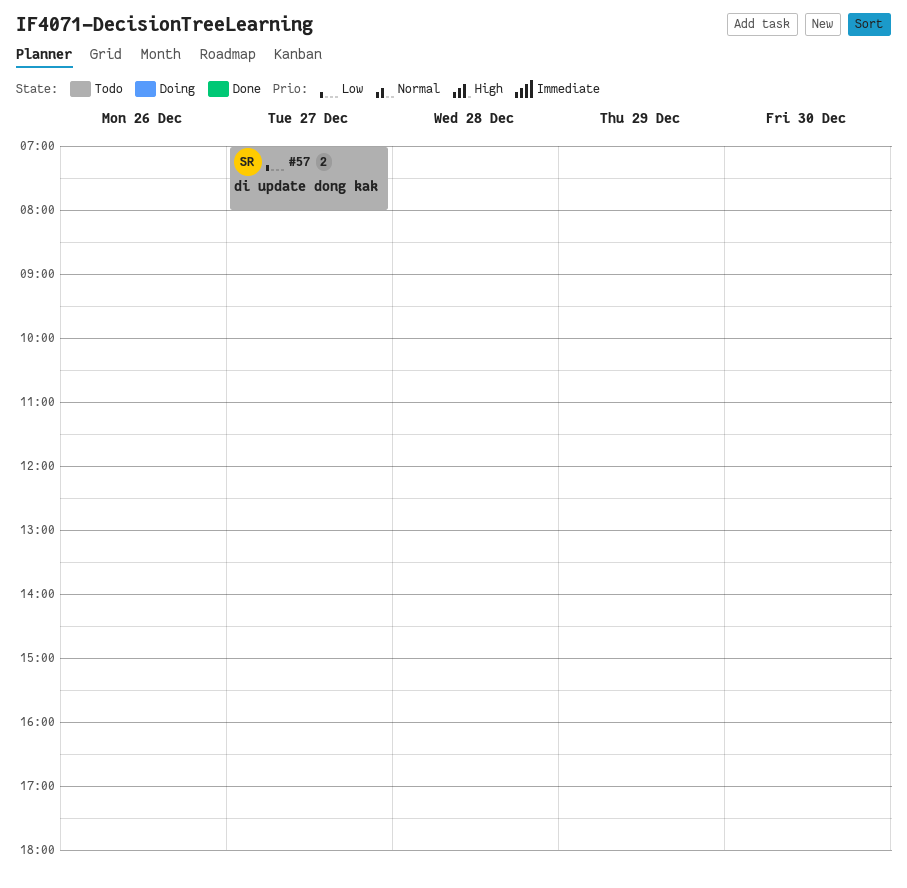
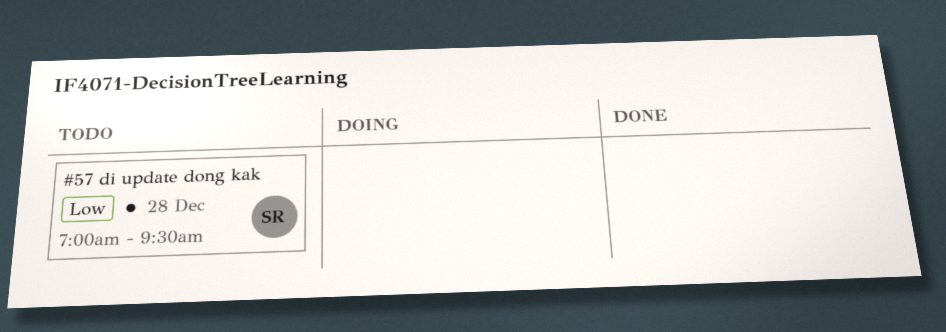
#57, estimate: 2 -> 1
#57, day: Dec 27 -> Dec 28
#57, ends: 08:00 -> 09:30

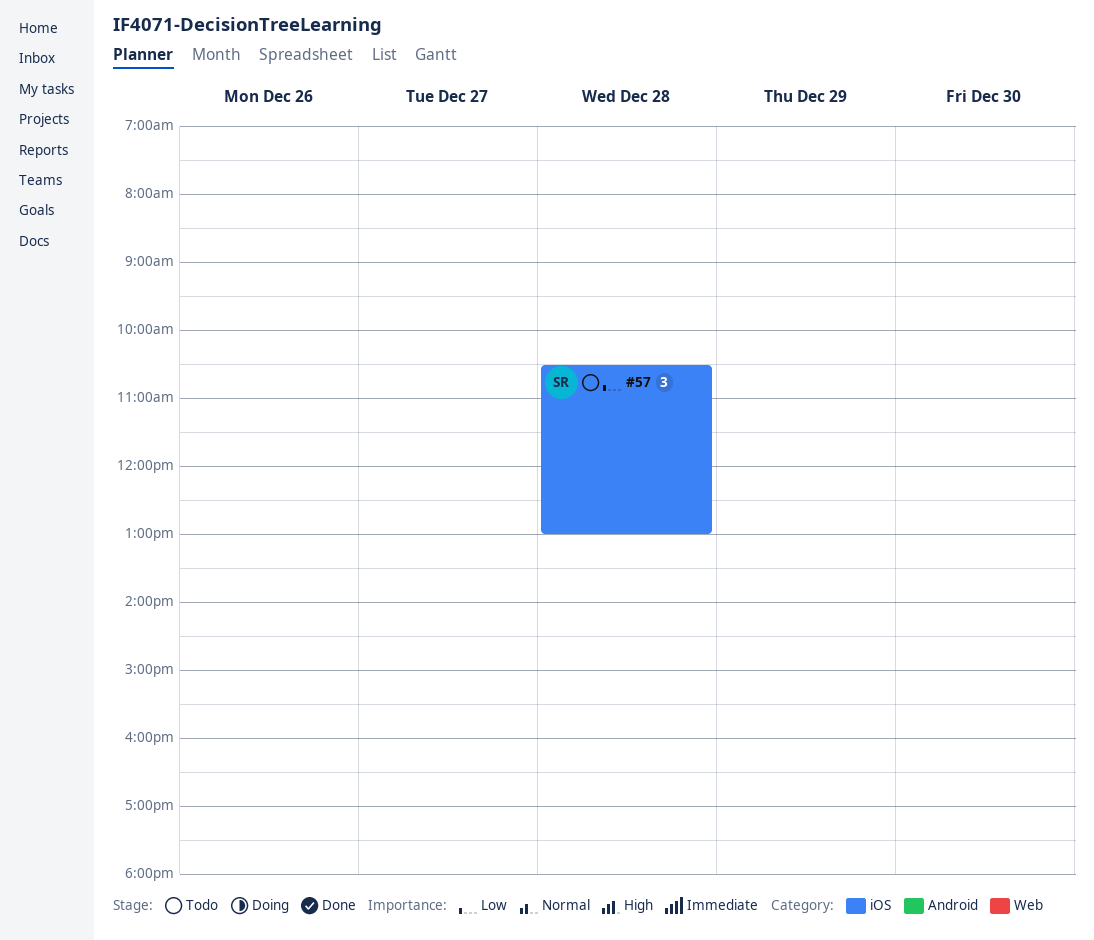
#57, estimate: 1 -> 3
#57, begins: 07:00 -> 10:30
#57, ends: 09:30 -> 13:00

